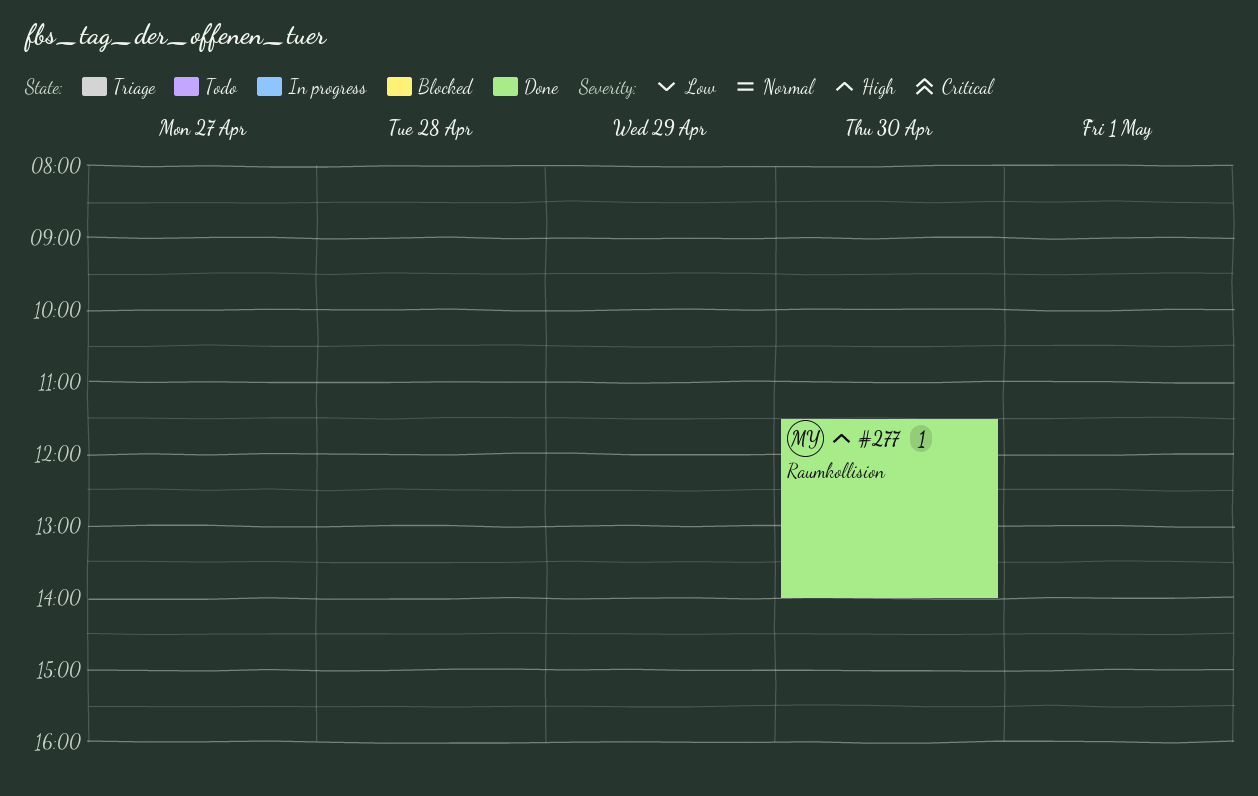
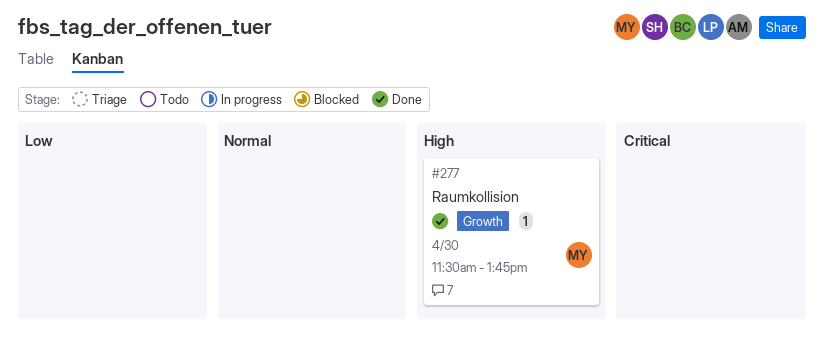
#277, ends: 14:00 -> 13:45

